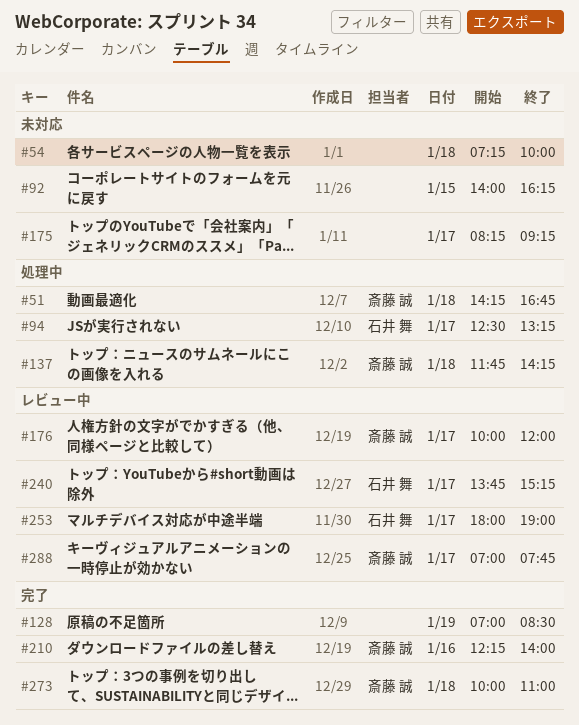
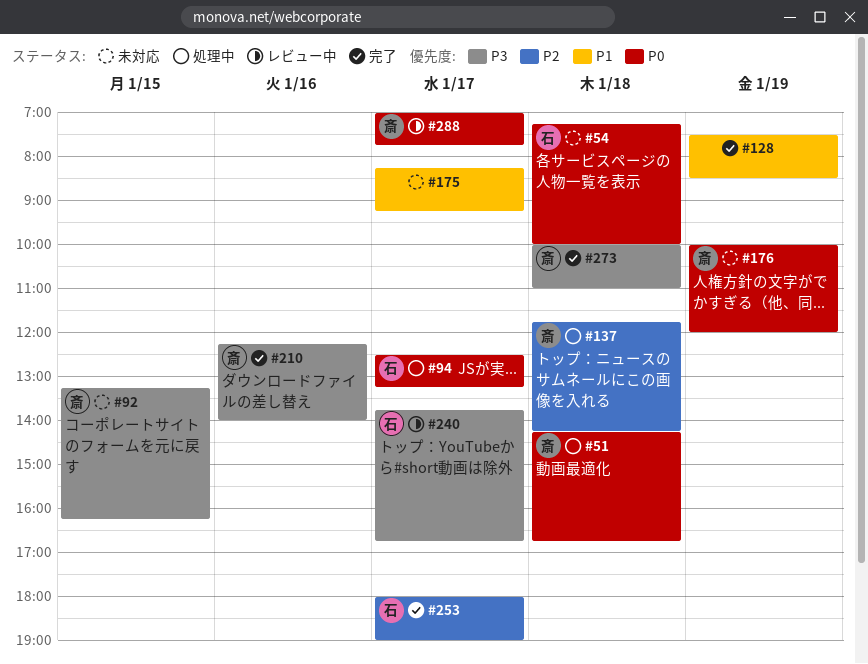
#54, owner: none -> 石井 舞
#92, owner: none -> 斎藤 誠
#92, begins: 14:00 -> 13:15
#128, begins: 07:00 -> 07:30
#176, status: レビュー中 -> 未対応
#176, day: Jan 17 -> Jan 19
#240, ends: 15:15 -> 16:45
#253, status: レビュー中 -> 完了

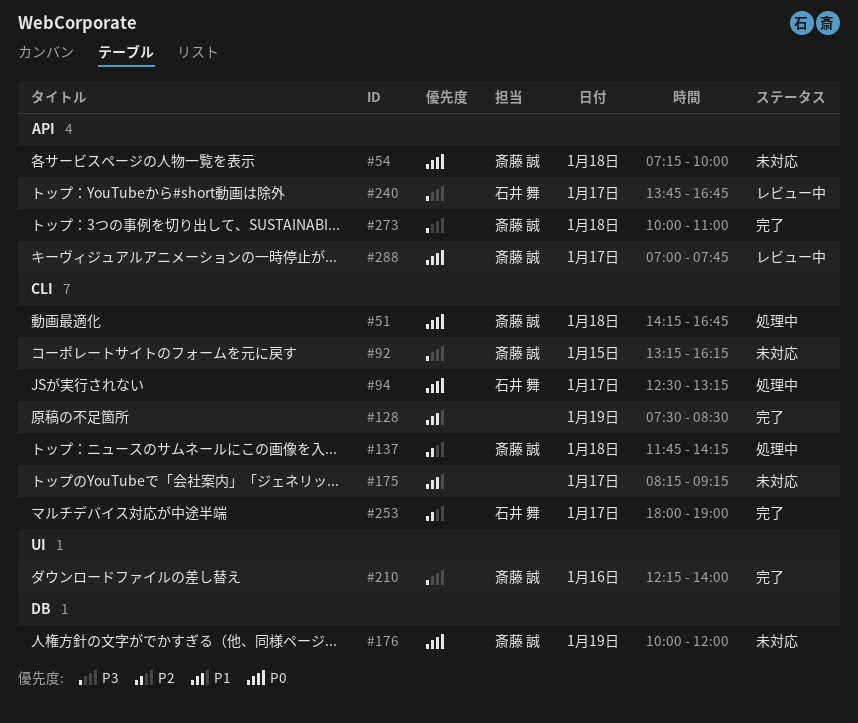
#54, owner: 石井 舞 -> 斎藤 誠

